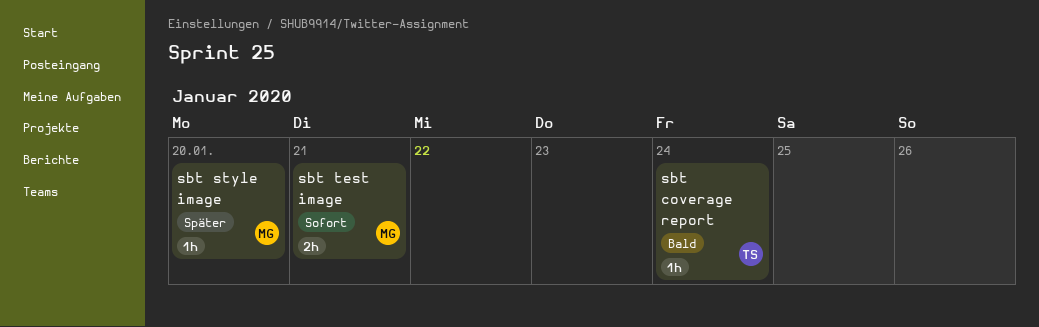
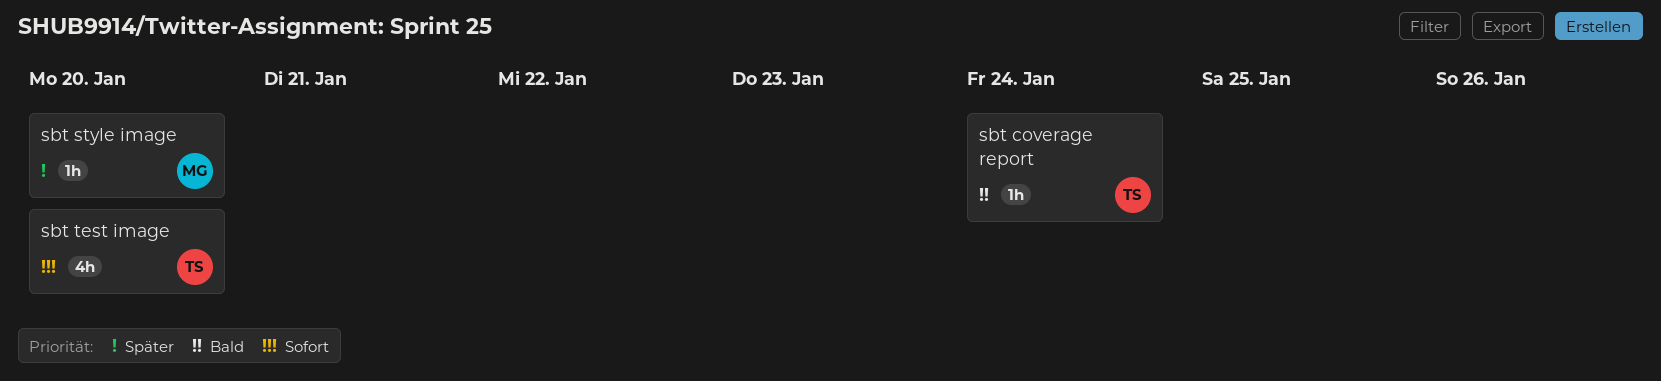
sbt test image, owner: MG -> TS
sbt test image, estimate: 2h -> 4h
sbt test image, due: Jan 21 -> Jan 20

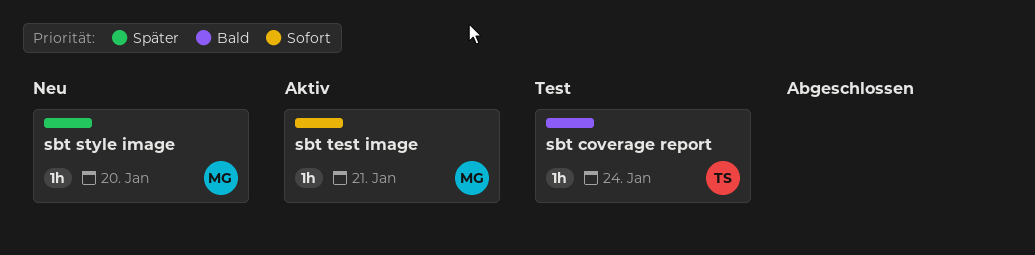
sbt test image, owner: TS -> MG
sbt test image, estimate: 4h -> 1h
sbt test image, due: Jan 20 -> Jan 21

